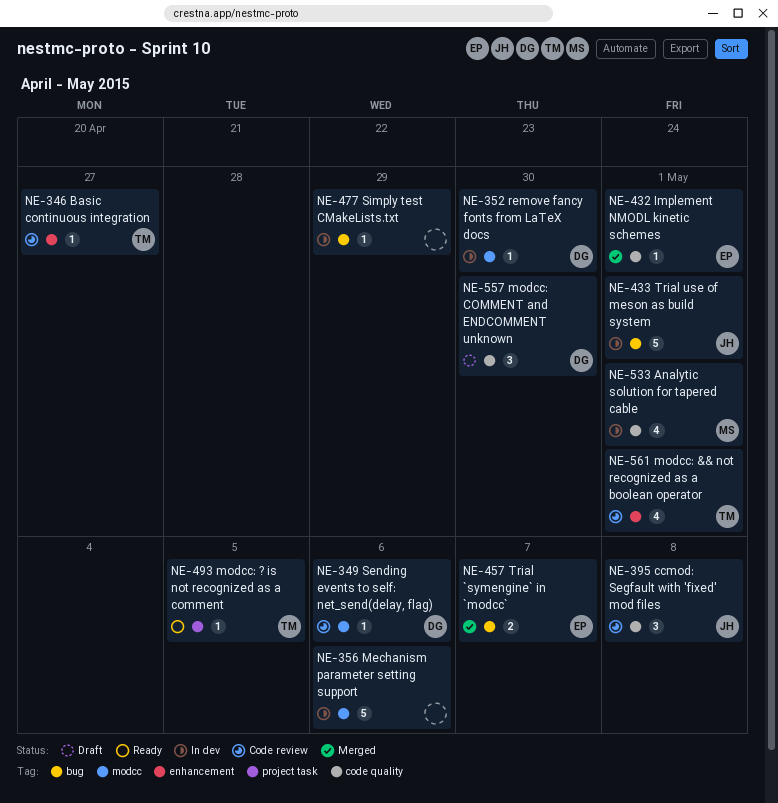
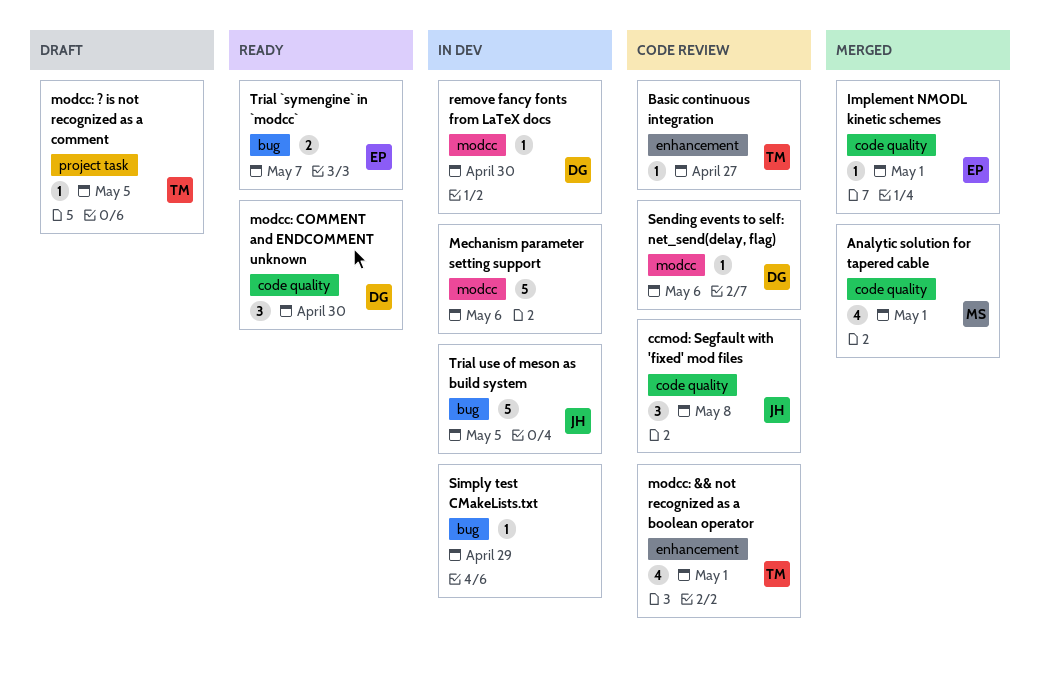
Analytic solution for tapered cable, status: In dev -> Merged
modcc: ? is not recognized as a comment, status: Ready -> Draft
modcc: COMMENT and ENDCOMMENT unknown, status: Draft -> Ready
Trial `symengine` in `modcc`, status: Merged -> Ready
Trial use of meson as build system, due: May 1 -> May 5

